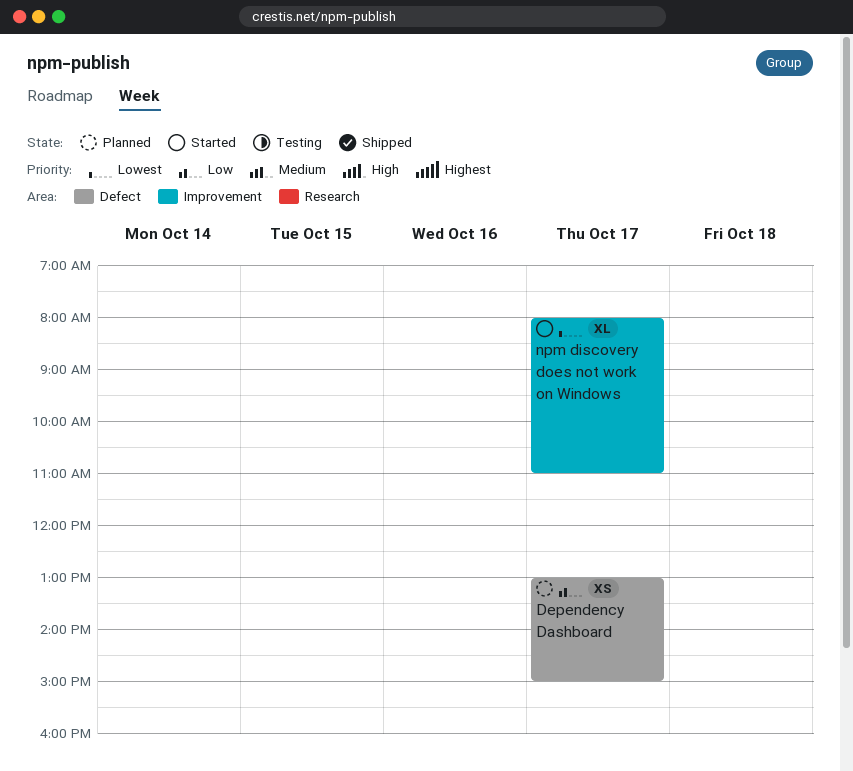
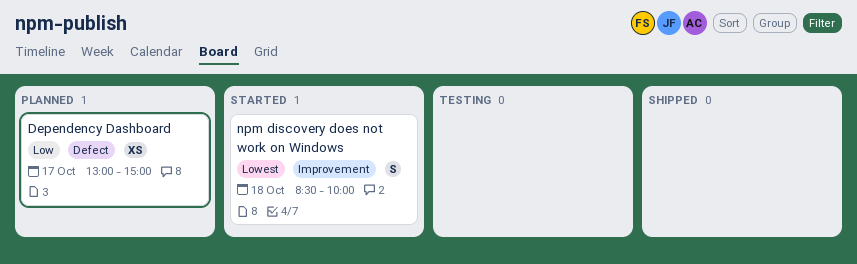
npm discovery does not work on Windows, estimate: XL -> S
npm discovery does not work on Windows, day: Oct 17 -> Oct 18
npm discovery does not work on Windows, begins: 08:00 -> 08:30
npm discovery does not work on Windows, ends: 11:00 -> 10:00

